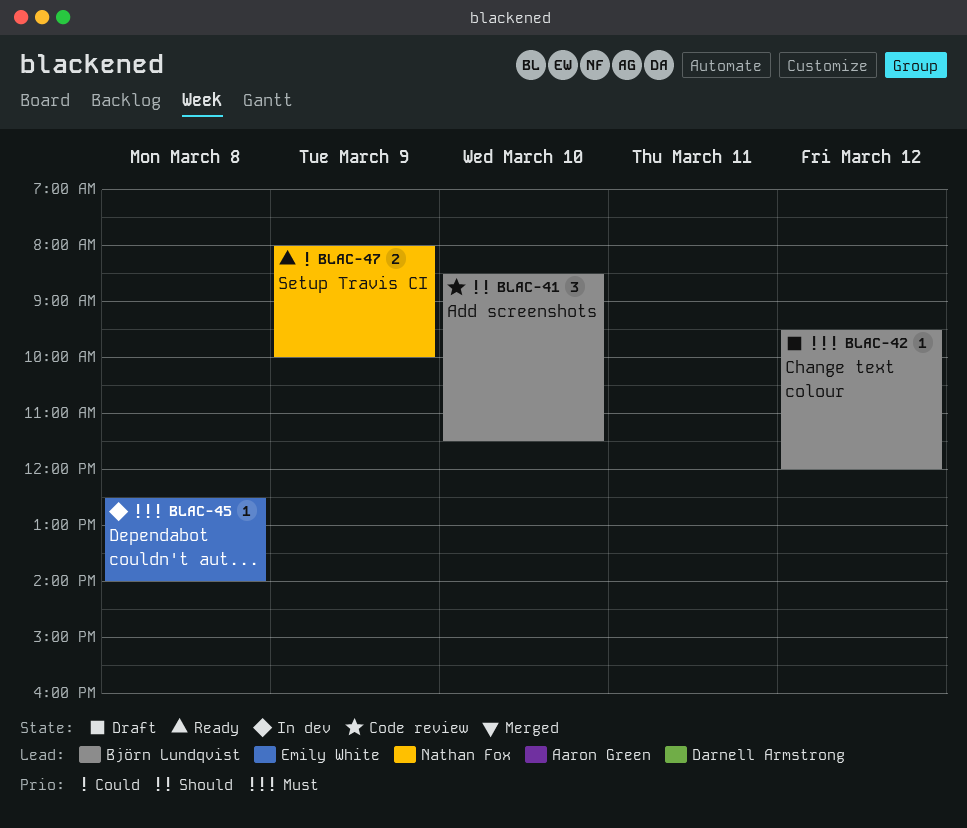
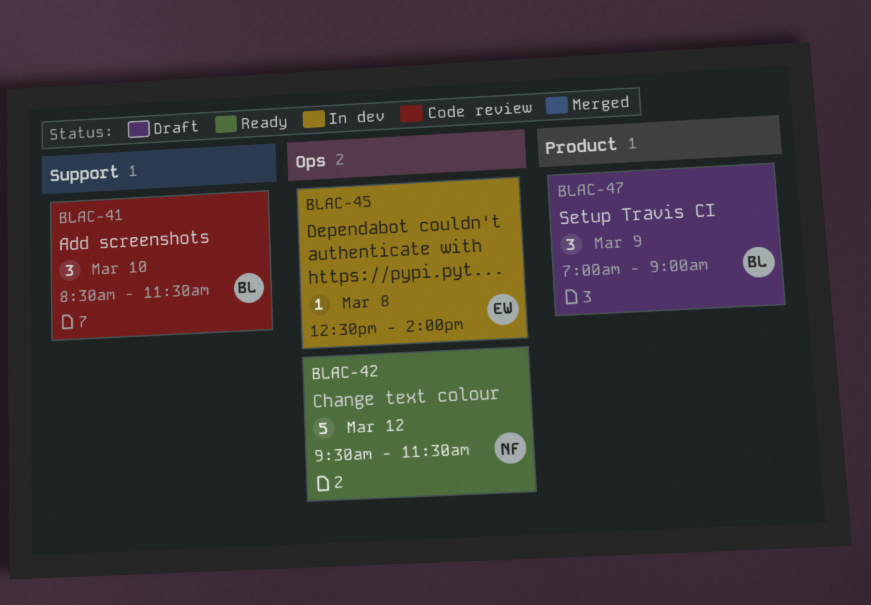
BLAC-42, status: Draft -> Ready
BLAC-42, owner: Björn Lundqvist -> Nathan Fox
BLAC-42, estimate: 1 -> 5
BLAC-42, ends: 12:00 -> 11:30
BLAC-47, status: Ready -> Draft
BLAC-47, owner: Nathan Fox -> Björn Lundqvist
BLAC-47, estimate: 2 -> 3
BLAC-47, begins: 08:00 -> 07:00
BLAC-47, ends: 10:00 -> 09:00

